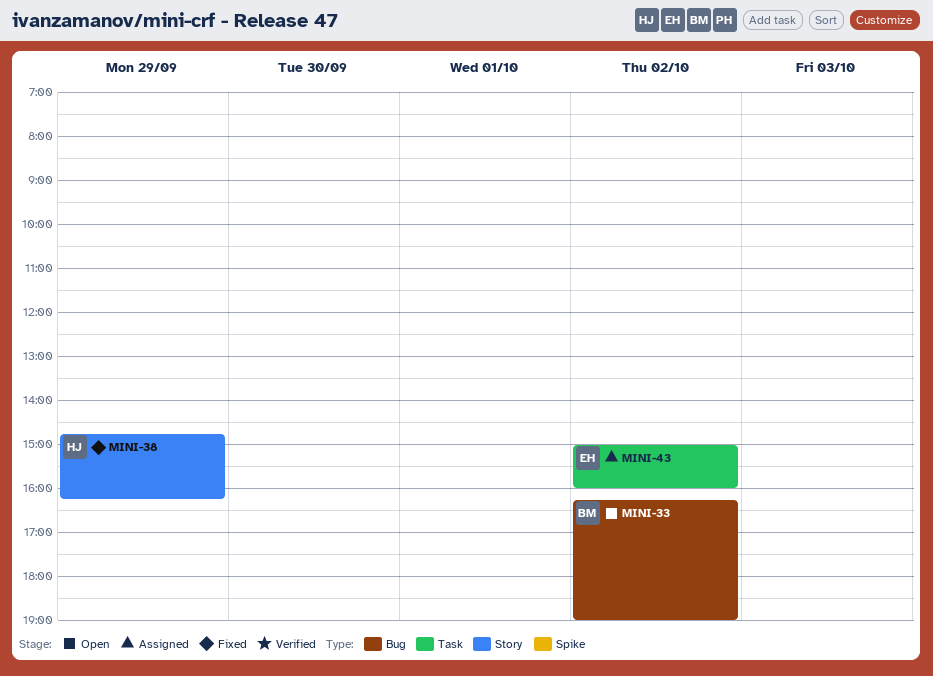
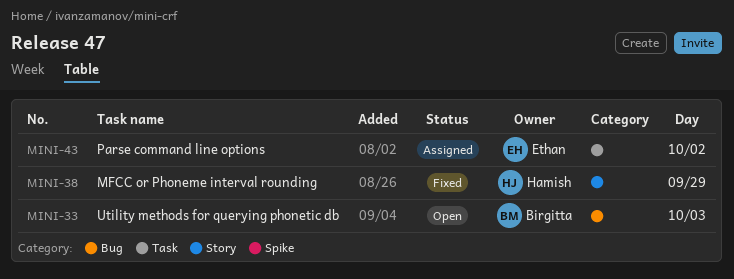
MINI-33, day: Oct 2 -> Oct 3

